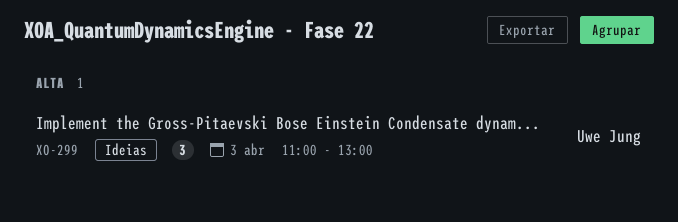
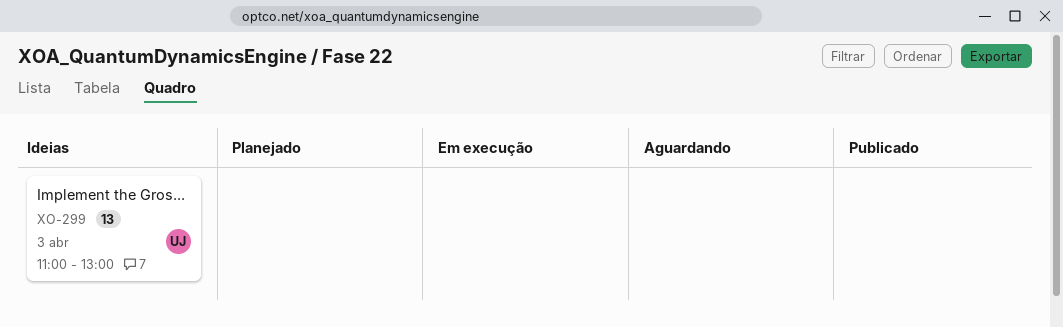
XO-299, estimate: 3 -> 13

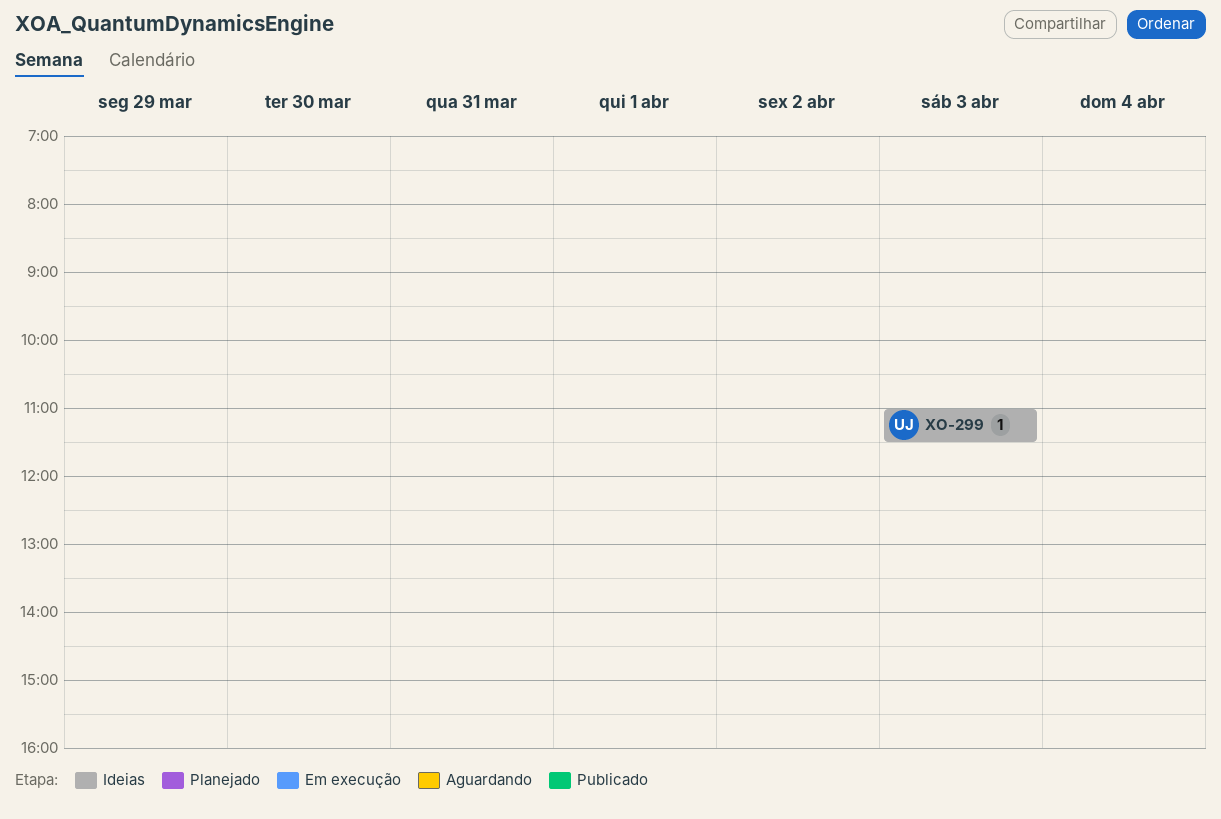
XO-299, estimate: 13 -> 1
XO-299, ends: 13:00 -> 11:30

